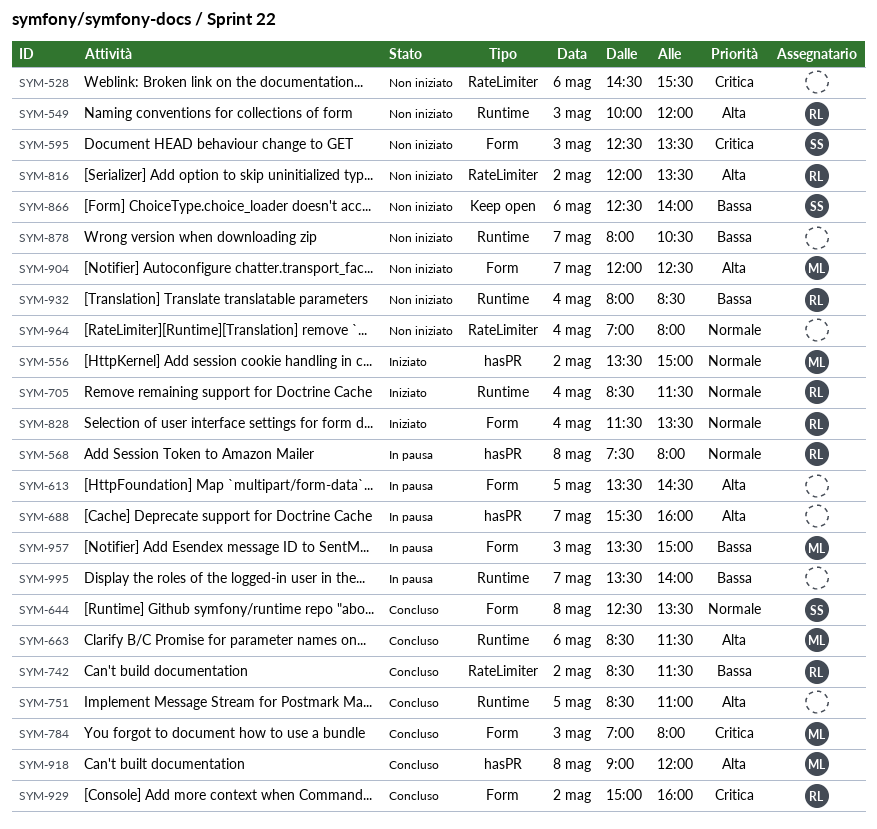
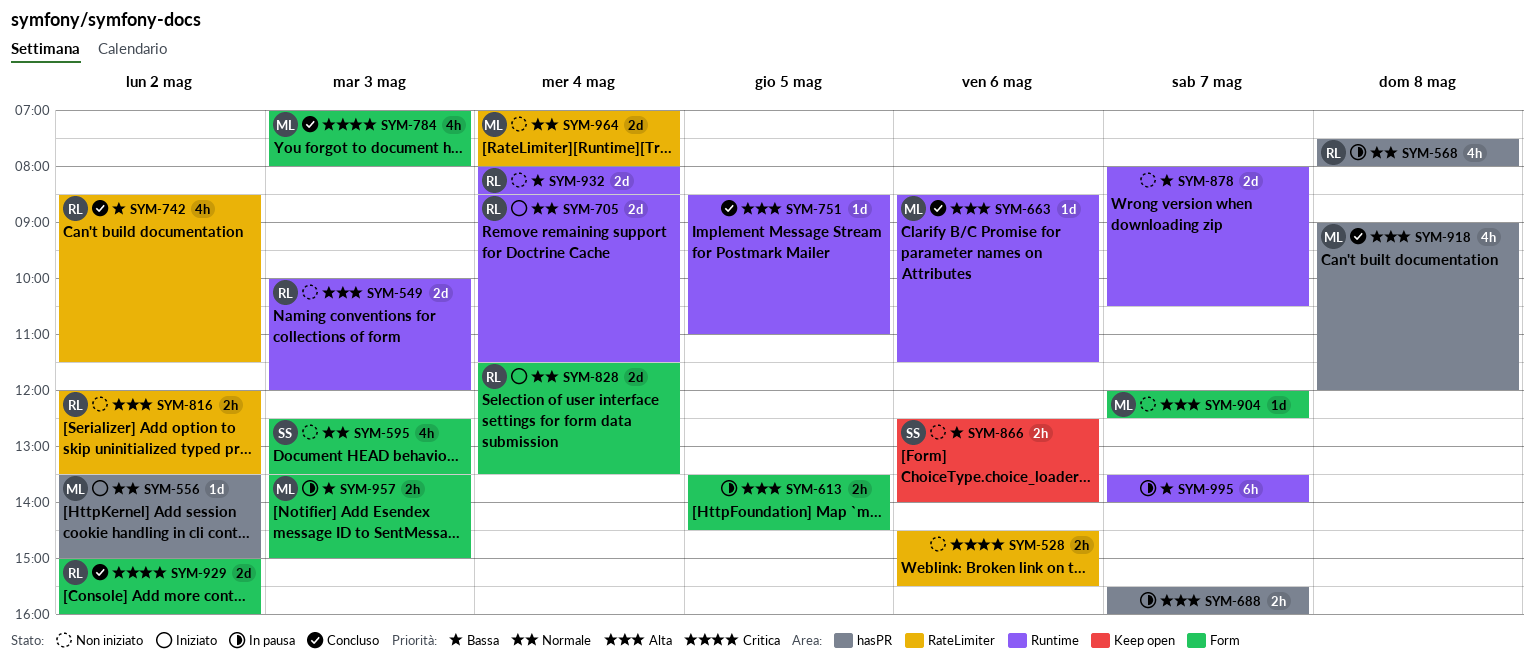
SYM-595, priority: Critica -> Normale
SYM-644: present -> none
SYM-964, owner: none -> ML

